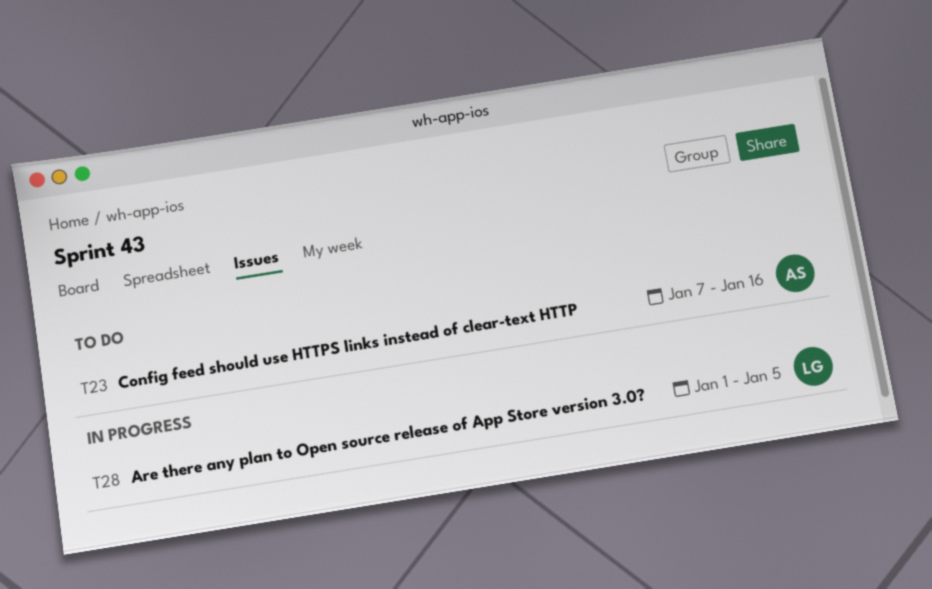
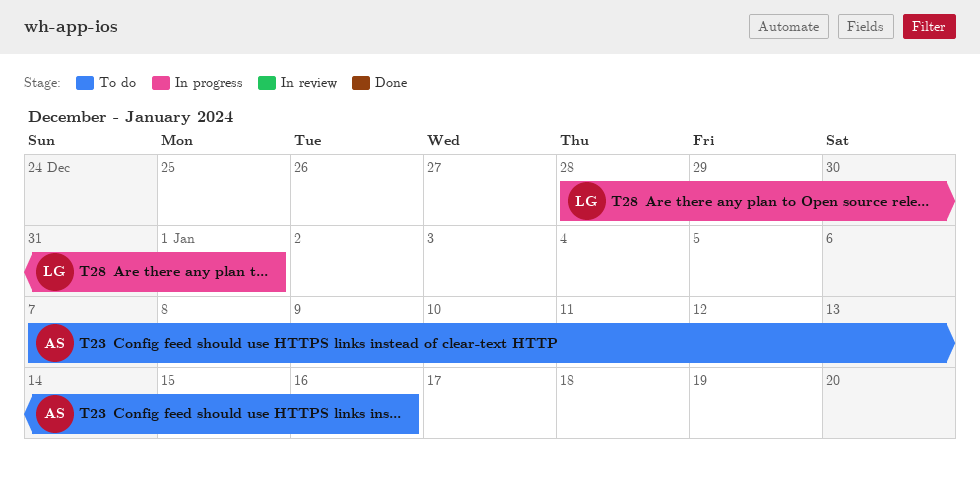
T28, start: Jan 1 -> Dec 28
T28, due: Jan 5 -> Jan 1

